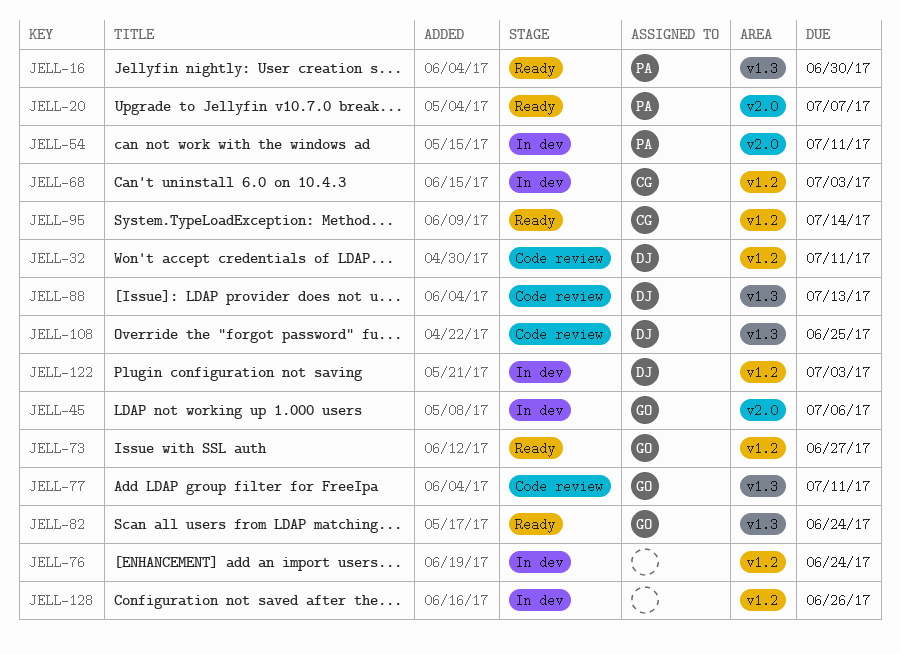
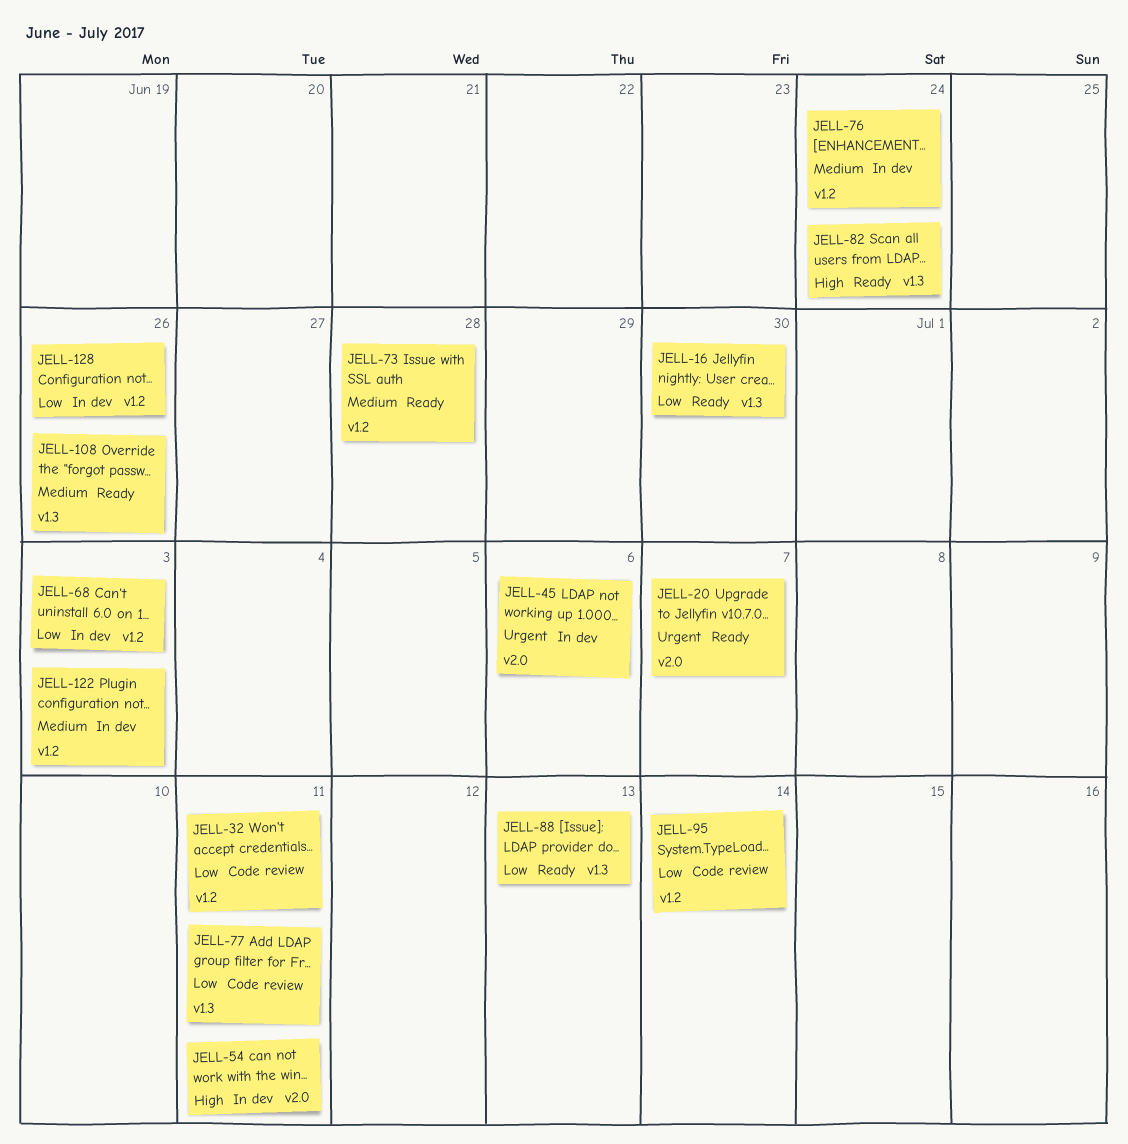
JELL-73, due: Jun 27 -> Jun 28
JELL-88, status: Code review -> Ready
JELL-95, status: Ready -> Code review
JELL-108, status: Code review -> Ready
JELL-108, due: Jun 25 -> Jun 26

